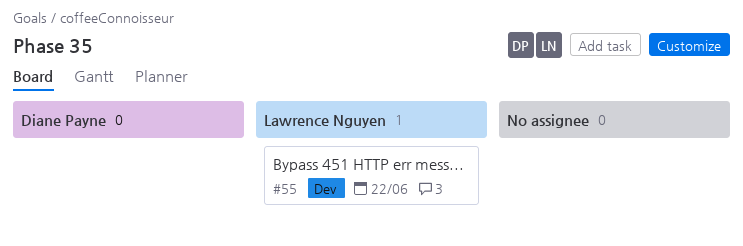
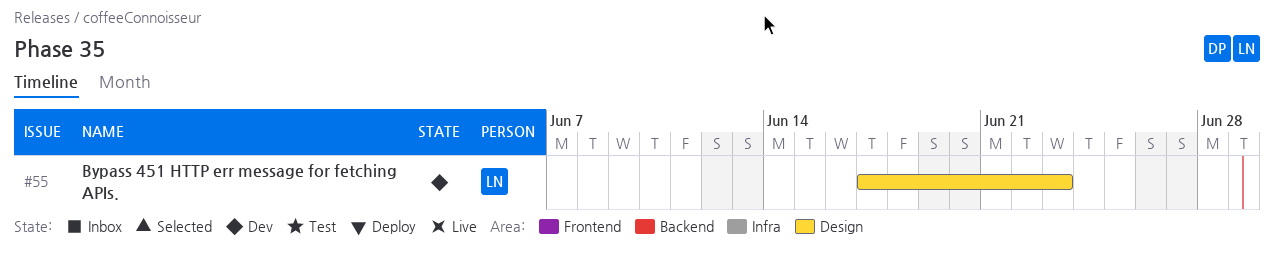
#55, due: Jun 22 -> Jun 23

